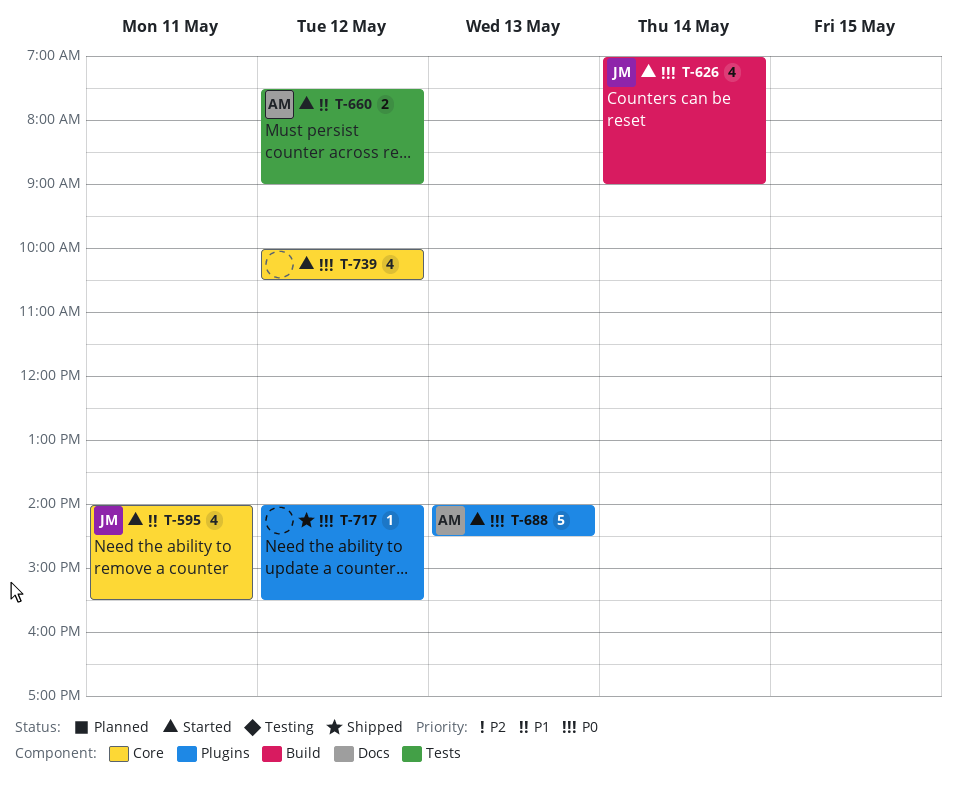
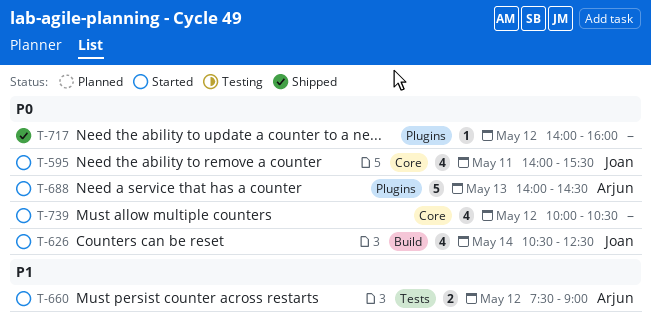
T-595, priority: P1 -> P0
T-626, begins: 07:00 -> 10:30
T-626, ends: 09:00 -> 12:30
T-717, ends: 15:30 -> 16:00

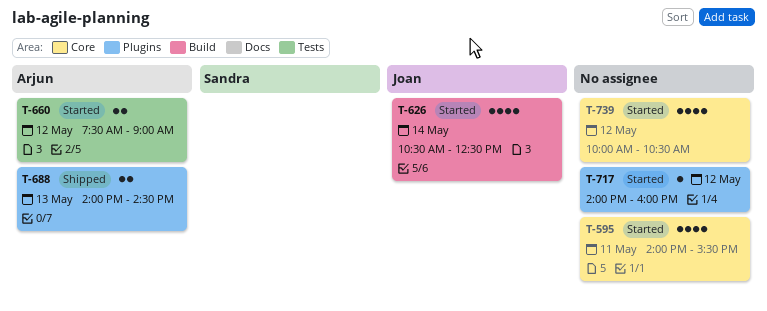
T-595, owner: Joan -> none
T-688, status: Started -> Shipped
T-688, estimate: 5 -> 2
T-717, status: Shipped -> Started

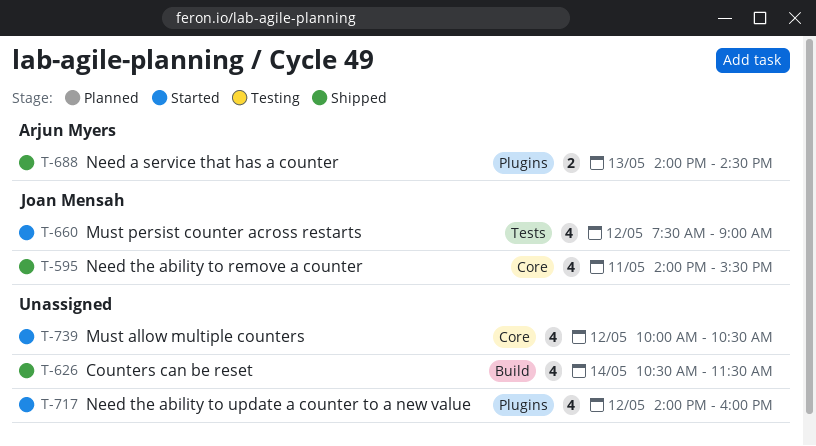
T-595, status: Started -> Shipped
T-595, owner: none -> Joan Mensah
T-626, status: Started -> Shipped
T-626, owner: Joan Mensah -> none
T-626, ends: 12:30 -> 11:30
T-660, owner: Arjun Myers -> Joan Mensah
T-660, estimate: 2 -> 4
T-717, estimate: 1 -> 4

